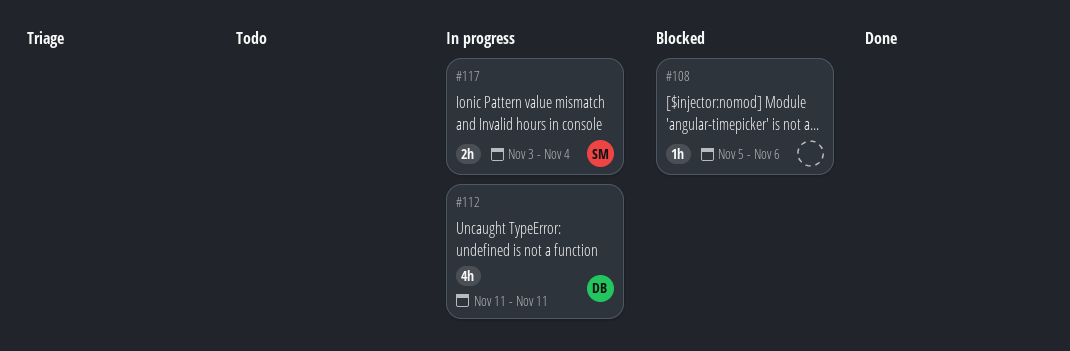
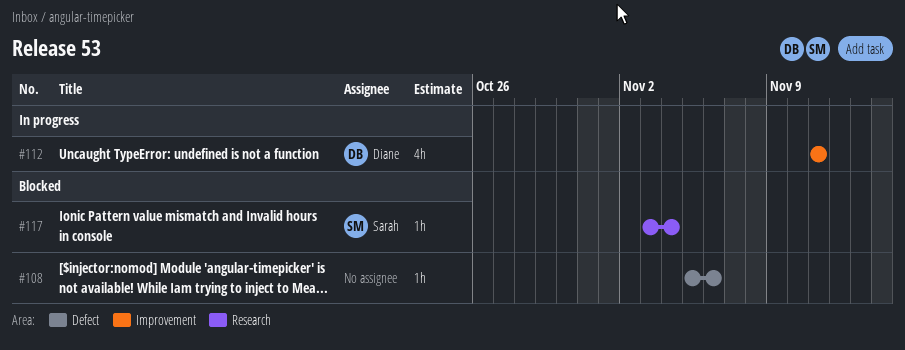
#117, status: In progress -> Blocked
#117, estimate: 2h -> 1h

